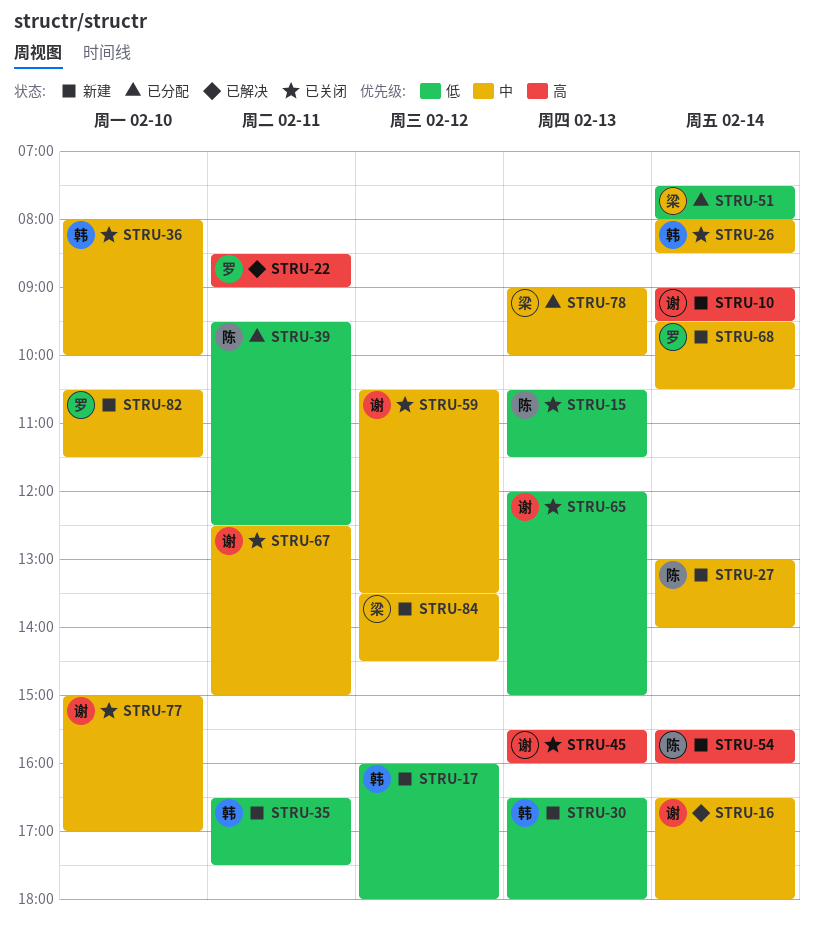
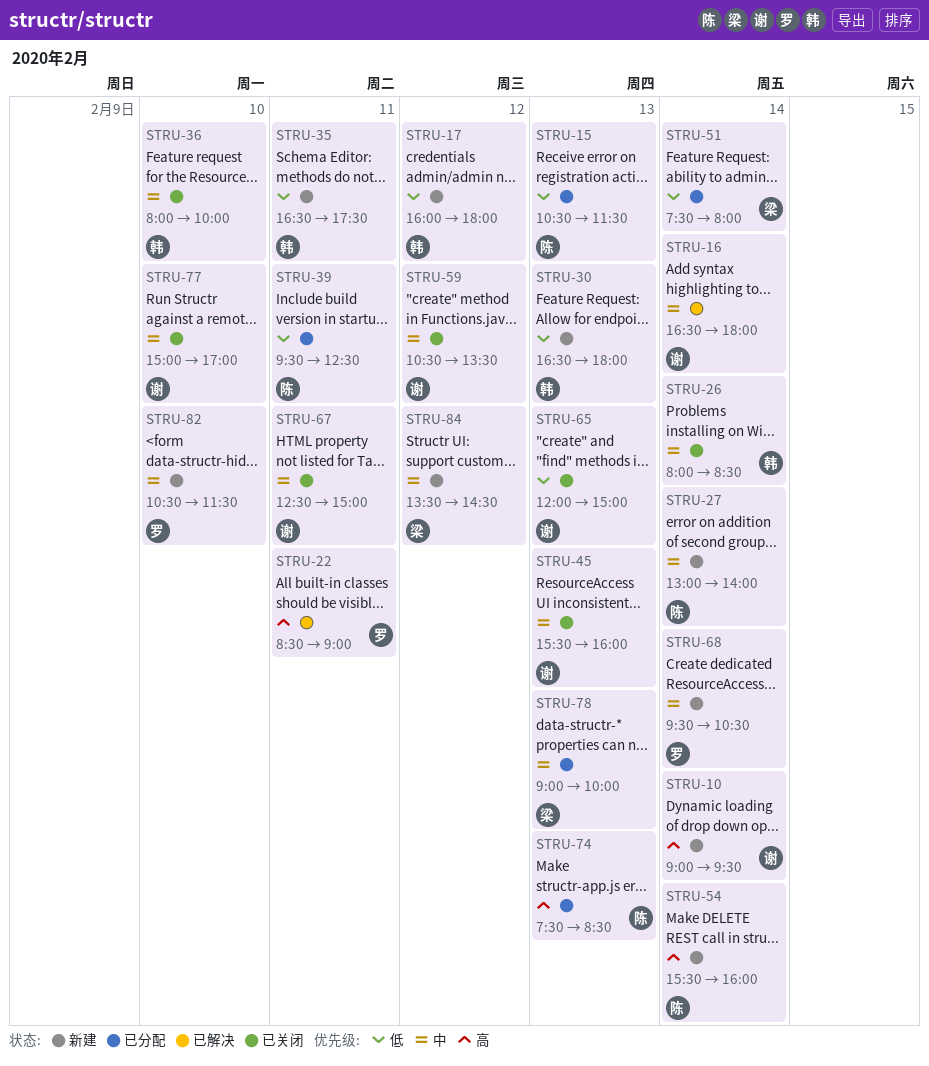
STRU-15, status: 已关闭 -> 已分配
STRU-45, priority: 高 -> 中
STRU-74: none -> present

